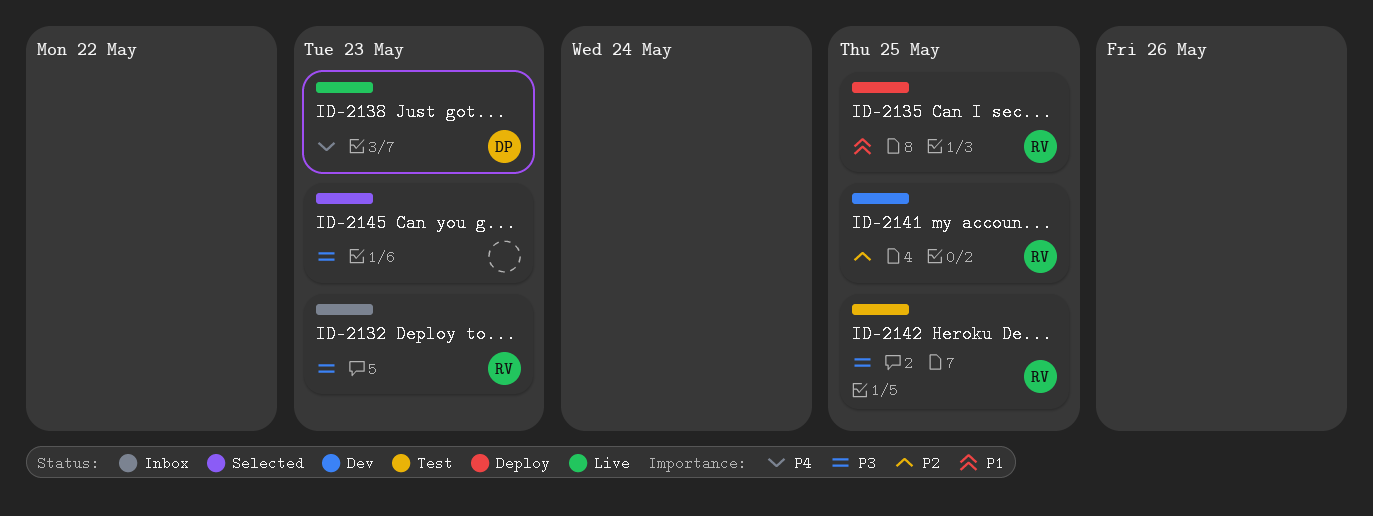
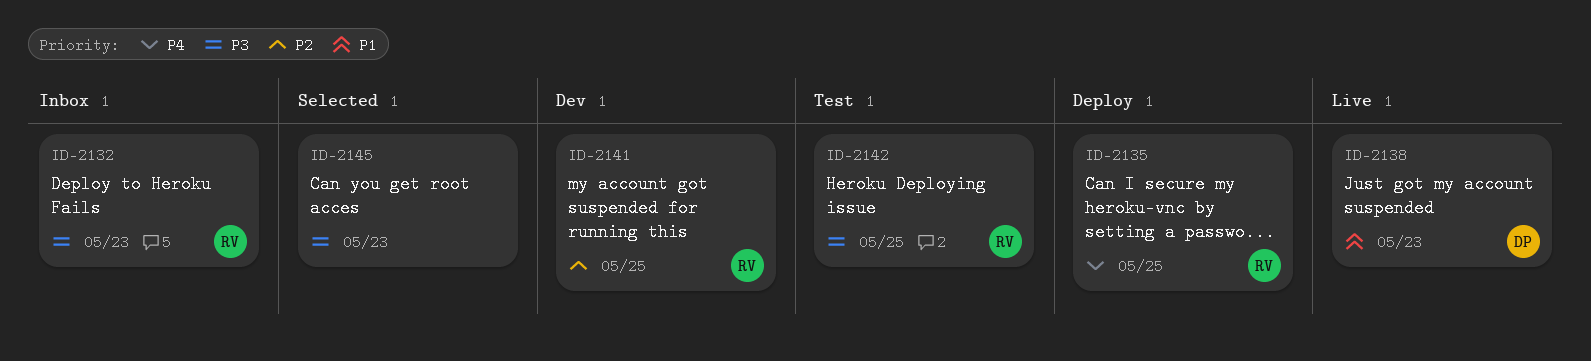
ID-2135, priority: P1 -> P4
ID-2138, priority: P4 -> P1

